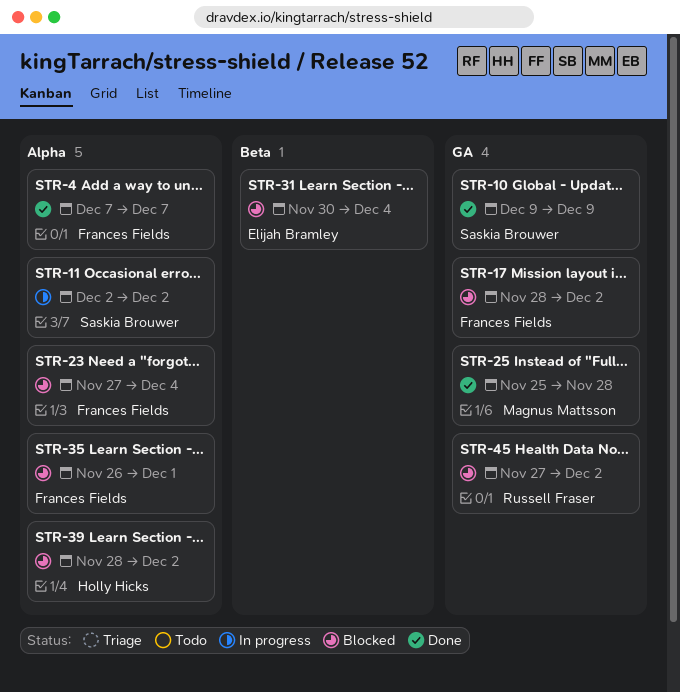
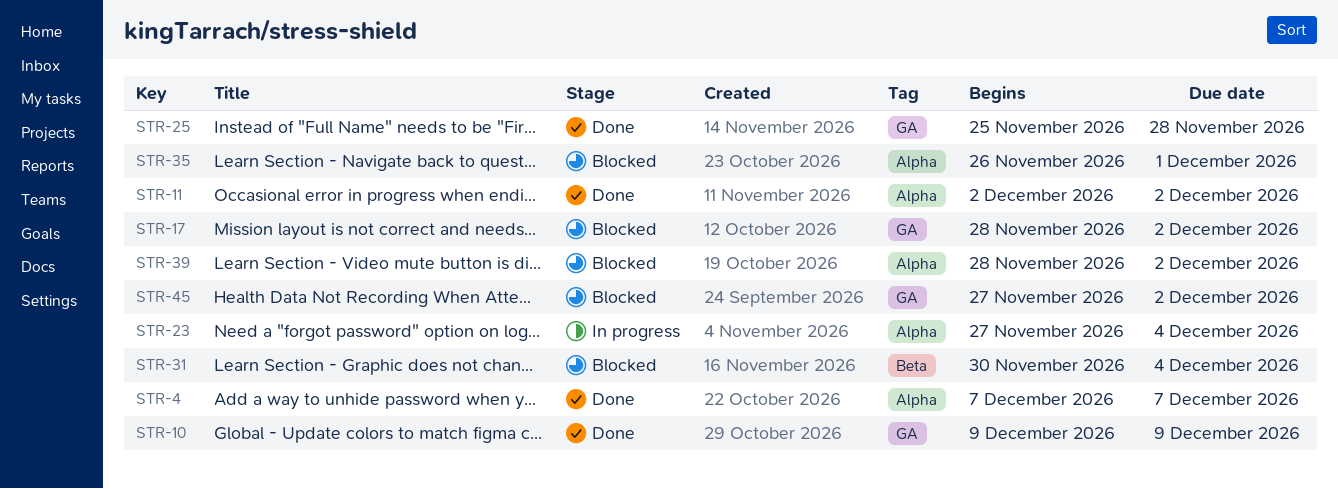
STR-11, status: In progress -> Done
STR-23, status: Blocked -> In progress

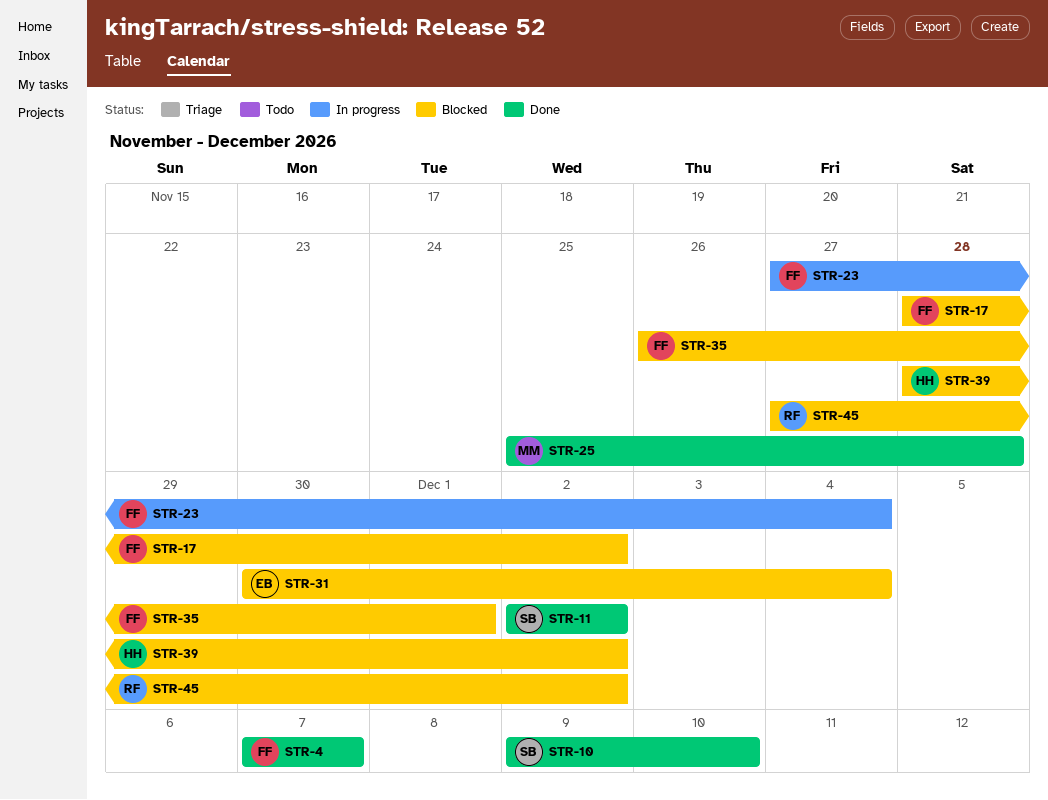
STR-10, due: Dec 9 -> Dec 10

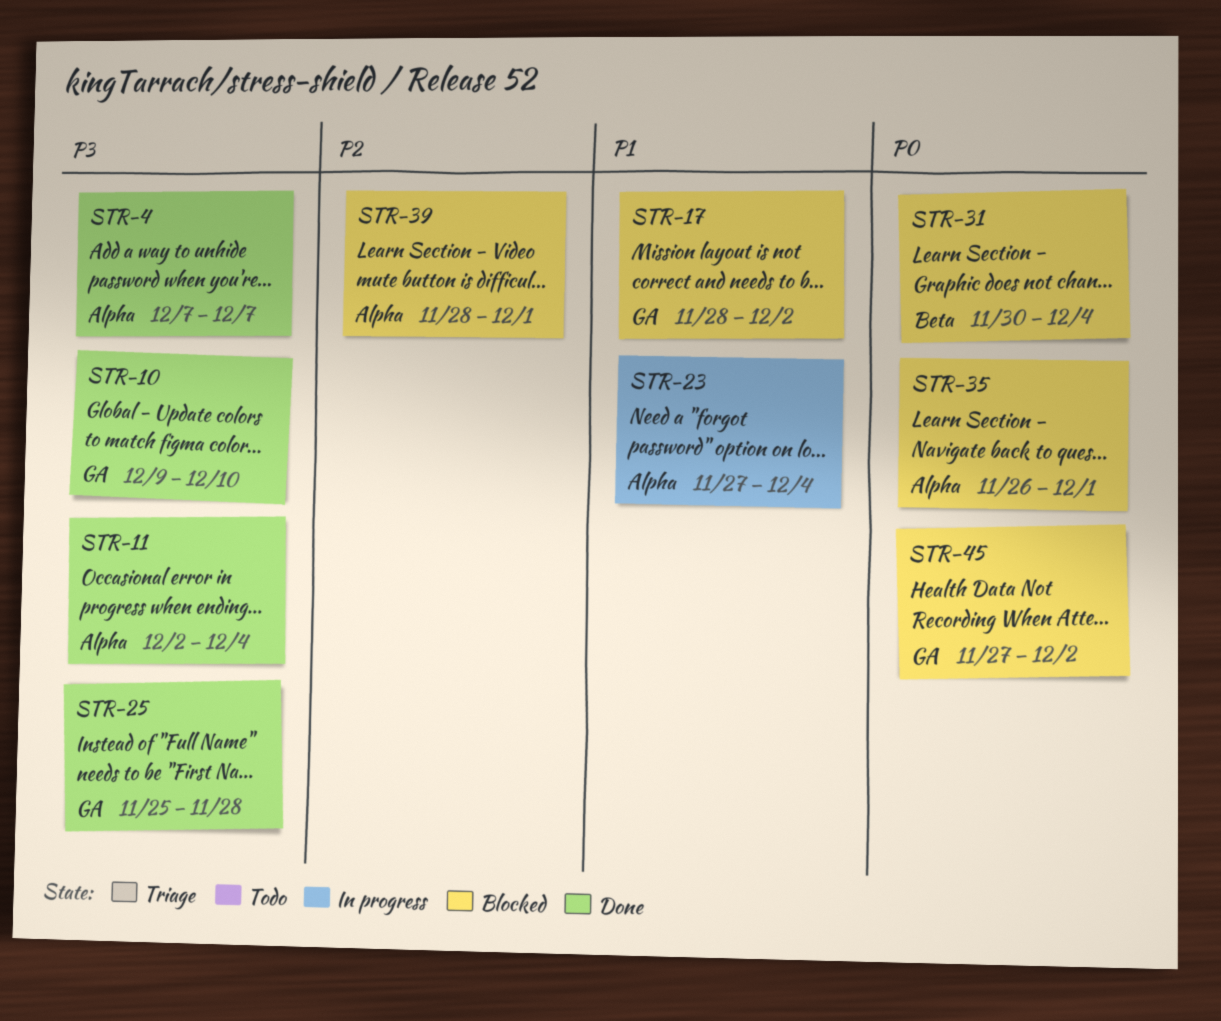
STR-11, due: Dec 2 -> Dec 4
STR-39, due: Dec 2 -> Dec 1

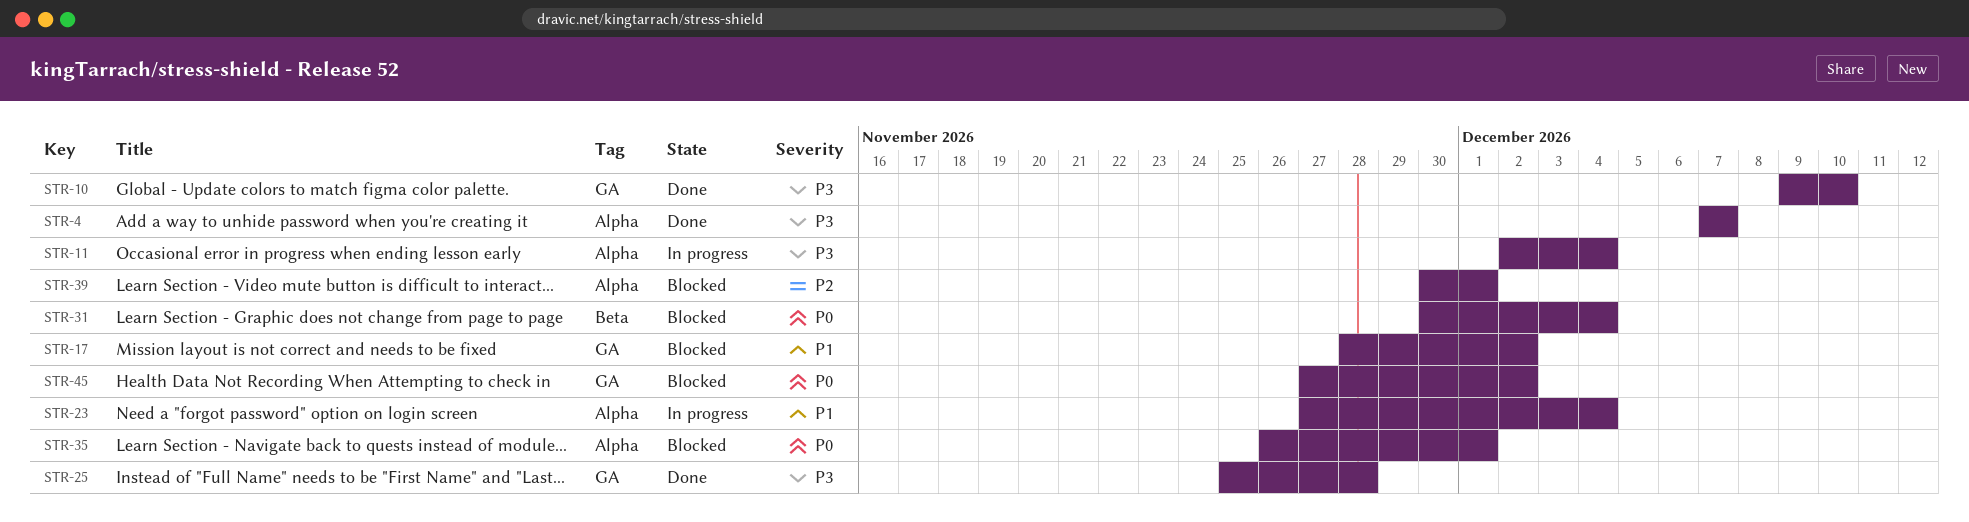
STR-11, status: Done -> In progress
STR-39, start: Nov 28 -> Nov 30

